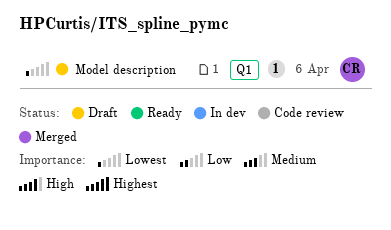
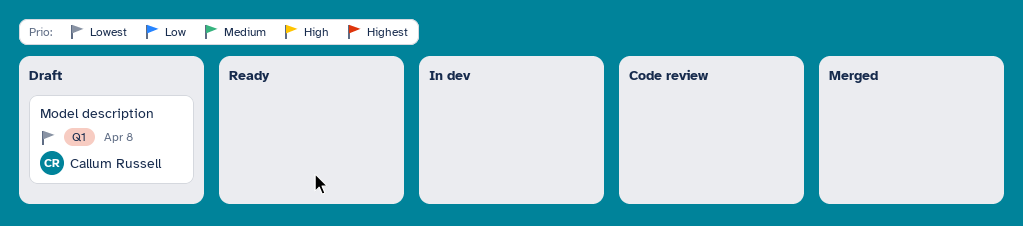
Model description, due: Apr 6 -> Apr 8

